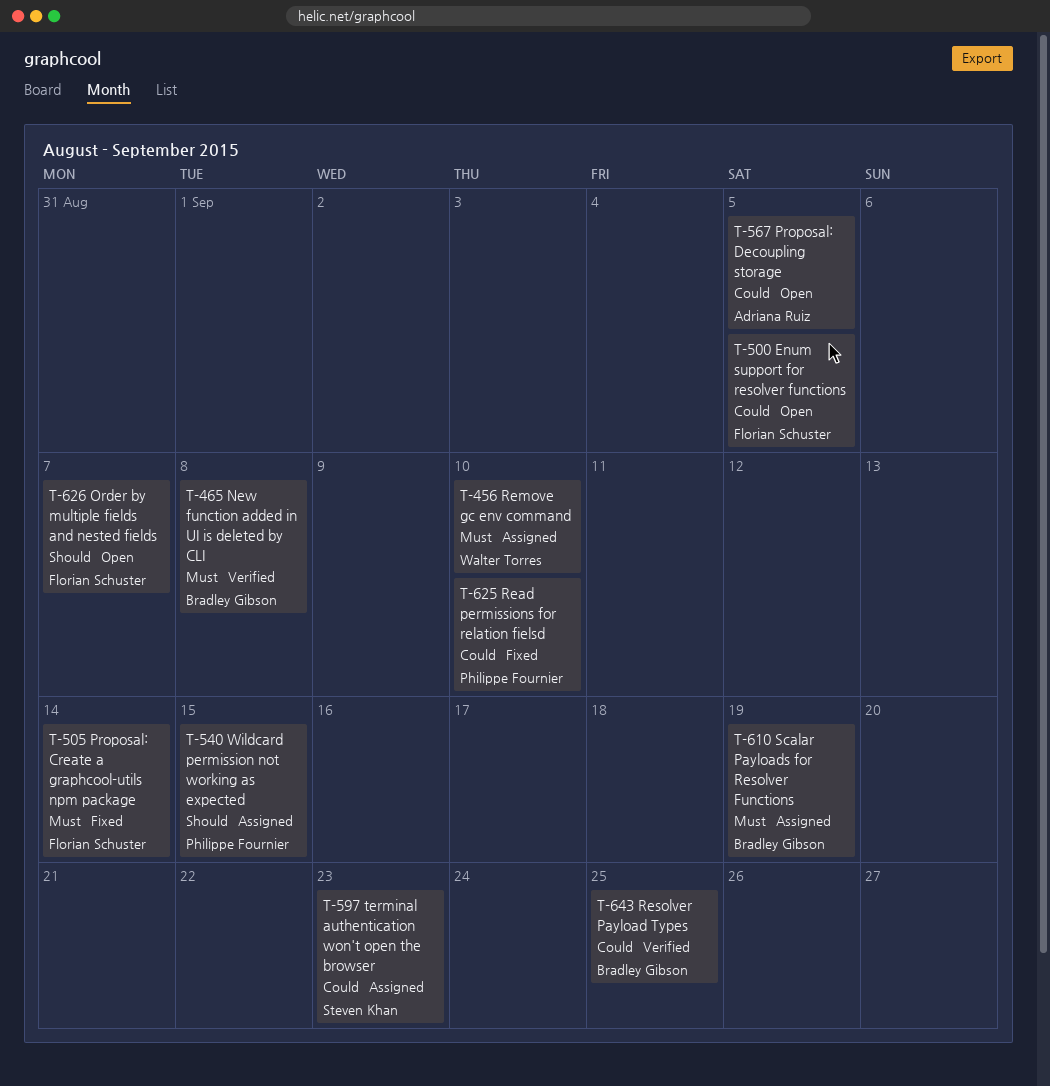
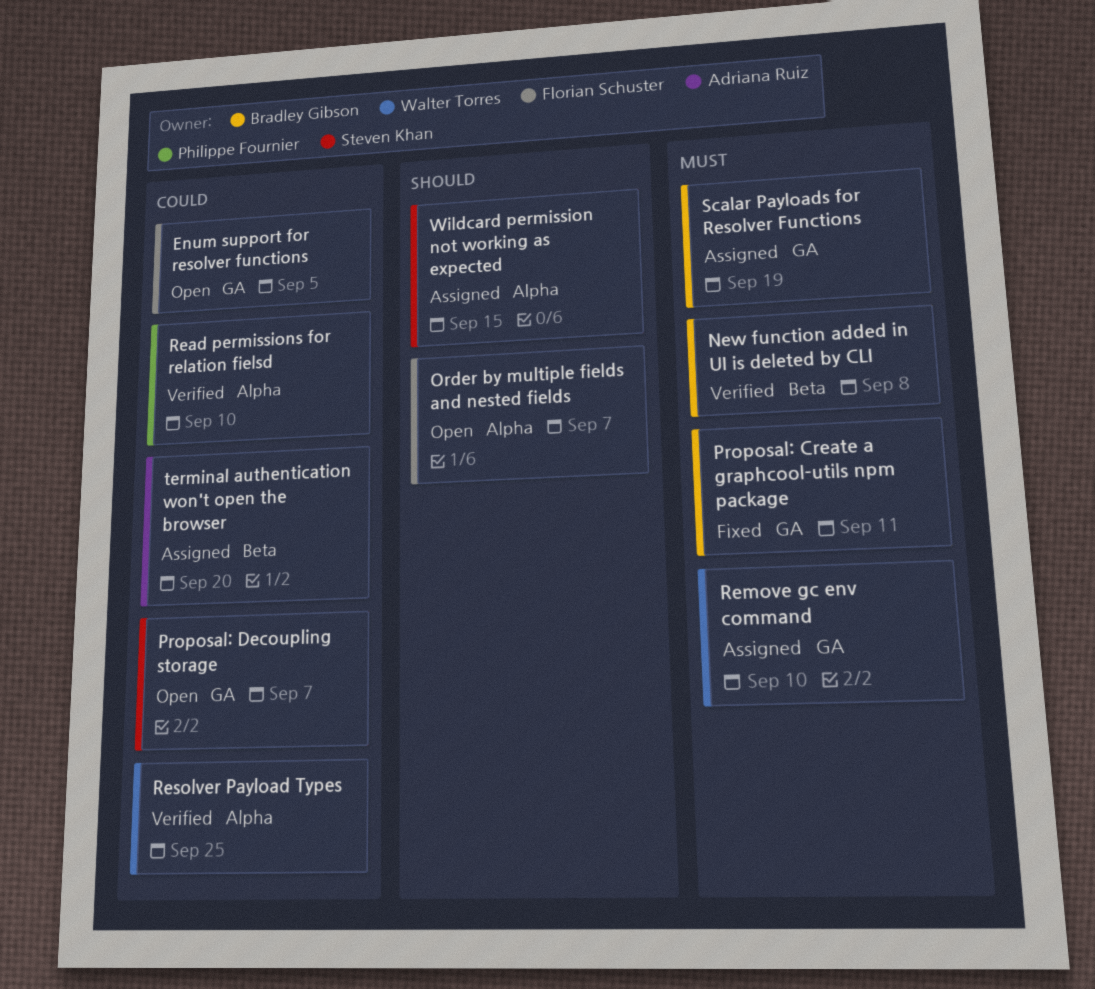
Proposal: Create a graphcool-utils npm package, owner: Florian Schuster -> Bradley Gibson
Proposal: Create a graphcool-utils npm package, due: Sep 14 -> Sep 11
Proposal: Decoupling storage, owner: Adriana Ruiz -> Steven Khan
Proposal: Decoupling storage, due: Sep 5 -> Sep 7
Read permissions for relation fielsd, status: Fixed -> Verified
Resolver Payload Types, owner: Bradley Gibson -> Walter Torres
terminal authentication won't open the browser, owner: Steven Khan -> Adriana Ruiz
terminal authentication won't open the browser, due: Sep 23 -> Sep 20
Wildcard permission not working as expected, owner: Philippe Fournier -> Steven Khan

